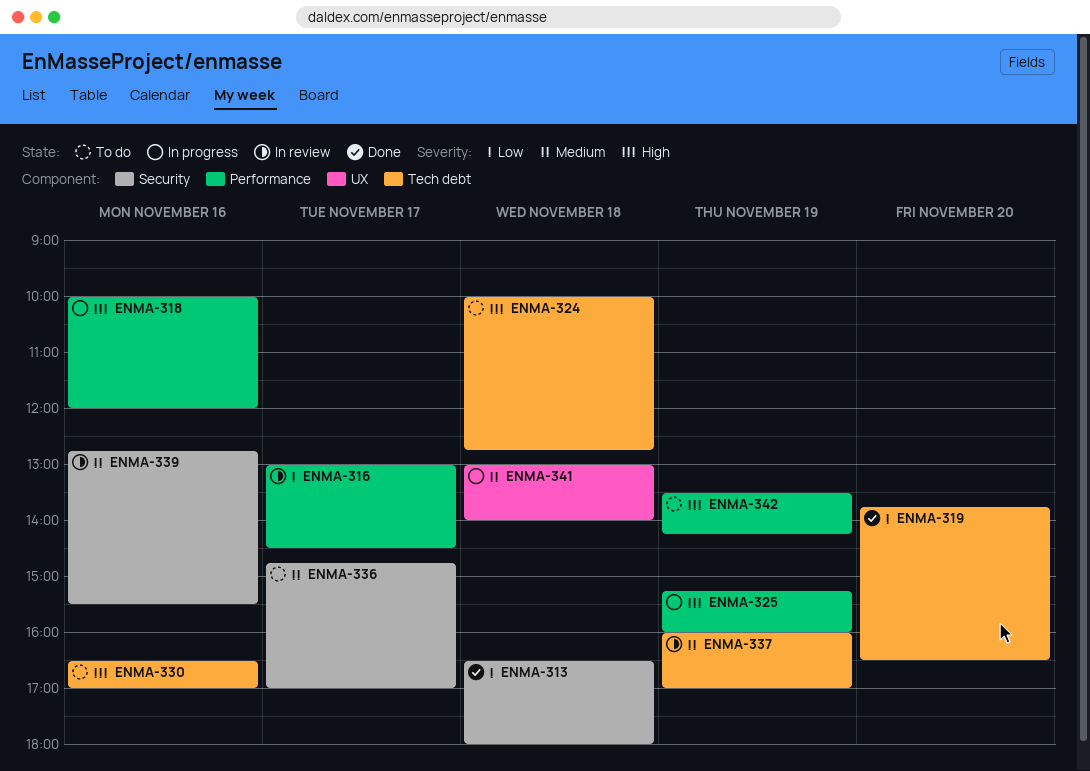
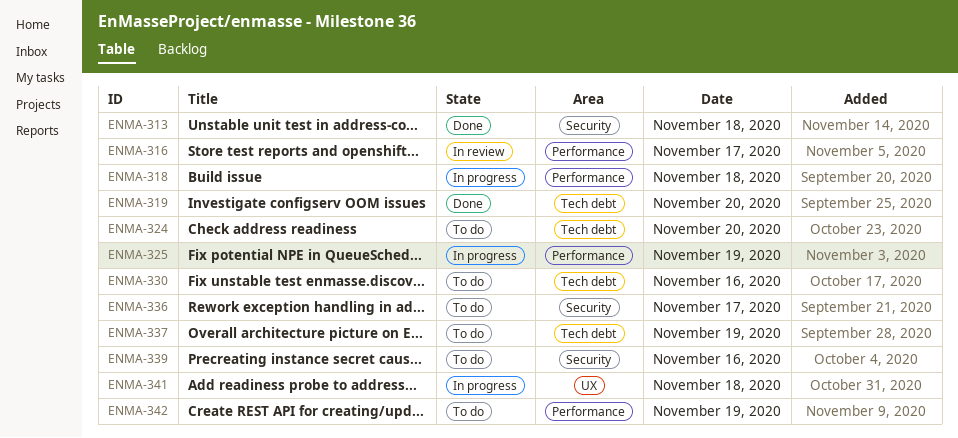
ENMA-318, day: Nov 16 -> Nov 18
ENMA-324, day: Nov 18 -> Nov 20
ENMA-337, status: In review -> To do
ENMA-339, status: In review -> To do

